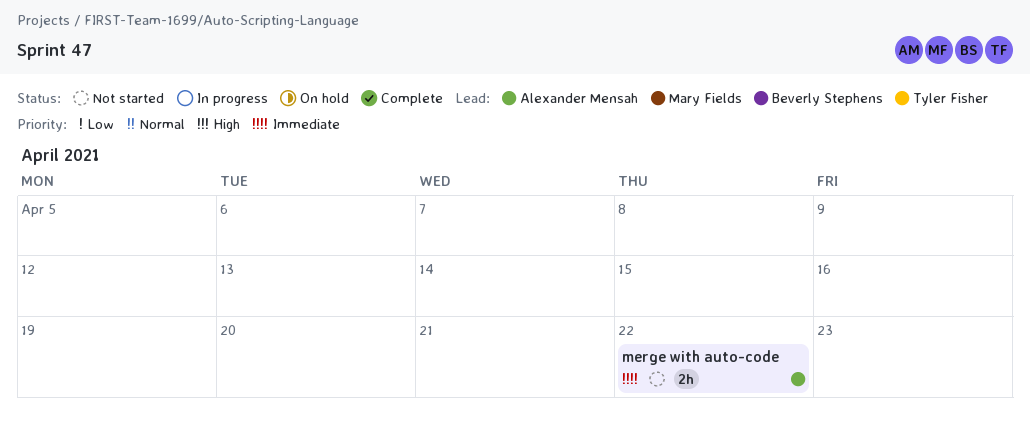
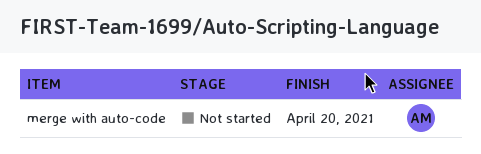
merge with auto-code, due: Apr 22 -> Apr 20

